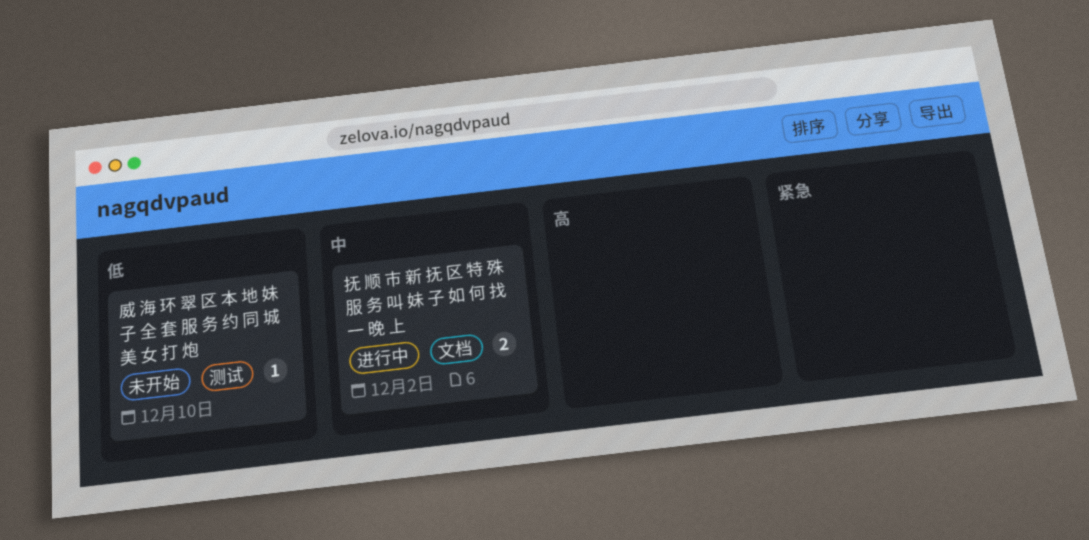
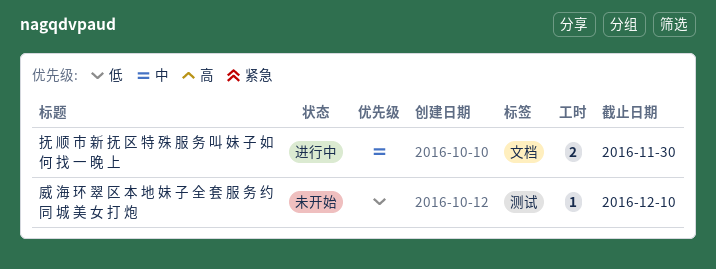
抚 顺 市 新 抚 区 特 殊 服 务 叫 妹 子 如 何 找 一 晚 上, due: Dec 2 -> Nov 30

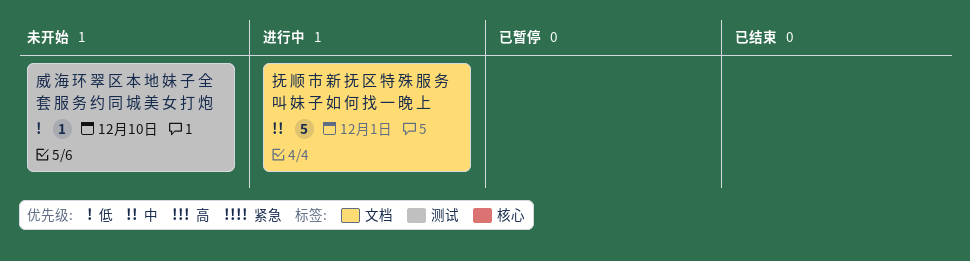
抚 顺 市 新 抚 区 特 殊 服 务 叫 妹 子 如 何 找 一 晚 上, estimate: 2 -> 5
抚 顺 市 新 抚 区 特 殊 服 务 叫 妹 子 如 何 找 一 晚 上, due: Nov 30 -> Dec 1

